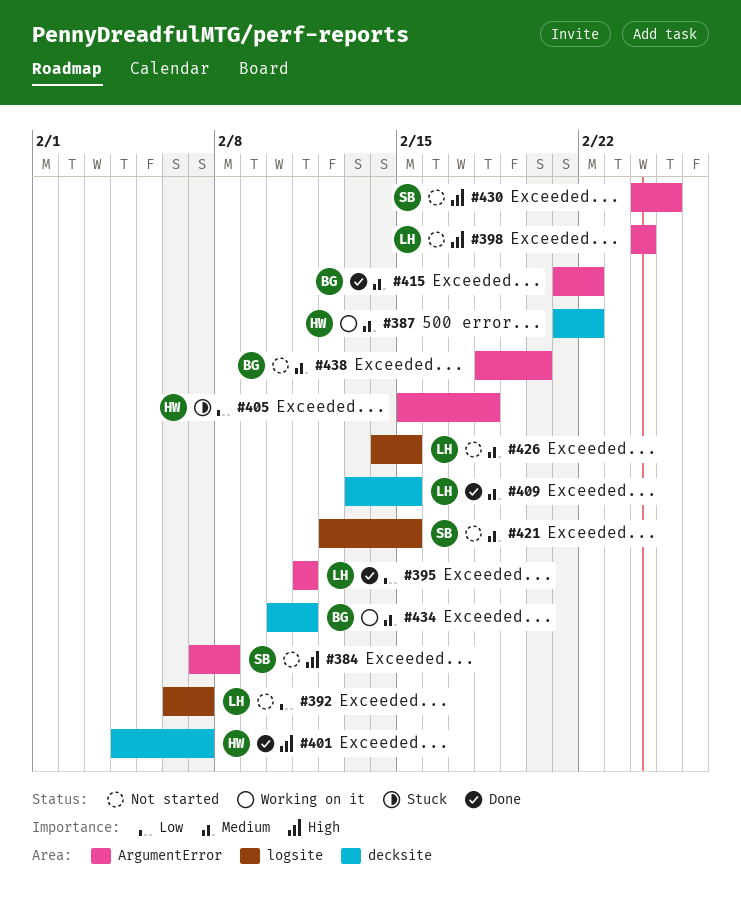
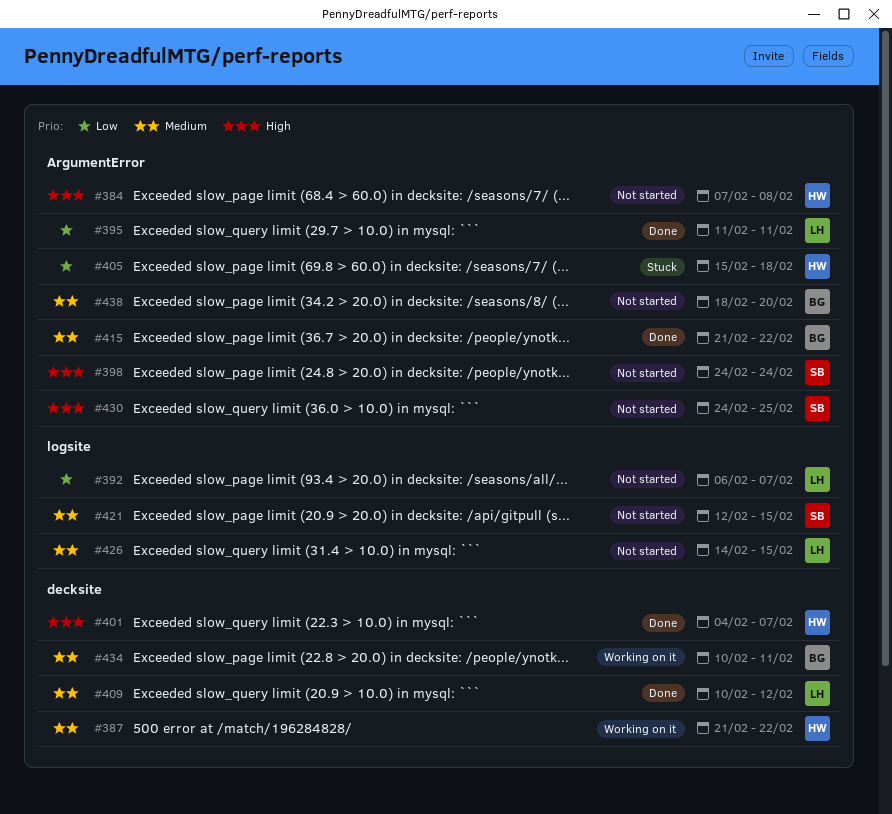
#384, owner: SB -> HW
#398, owner: LH -> SB
#409, start: Feb 13 -> Feb 10
#409, due: Feb 15 -> Feb 12

